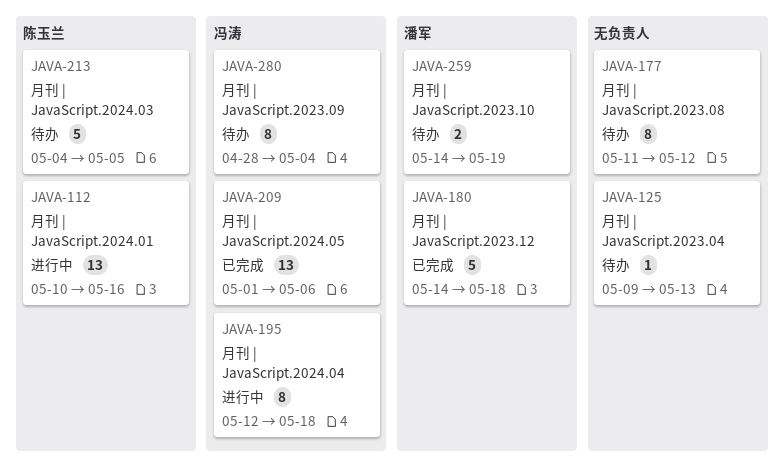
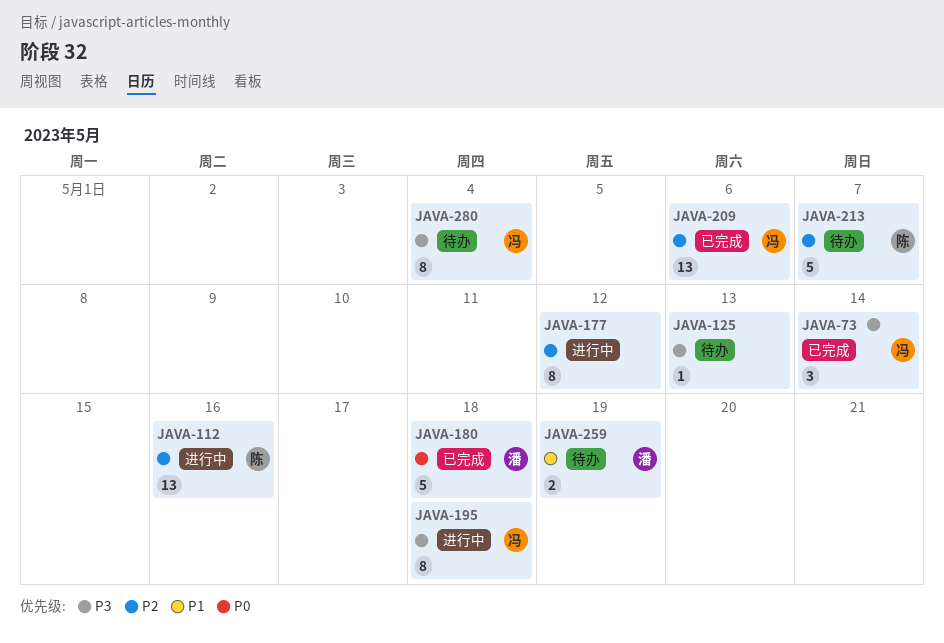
JAVA-73: none -> present
JAVA-177, status: 待办 -> 进行中
JAVA-213, due: May 5 -> May 7

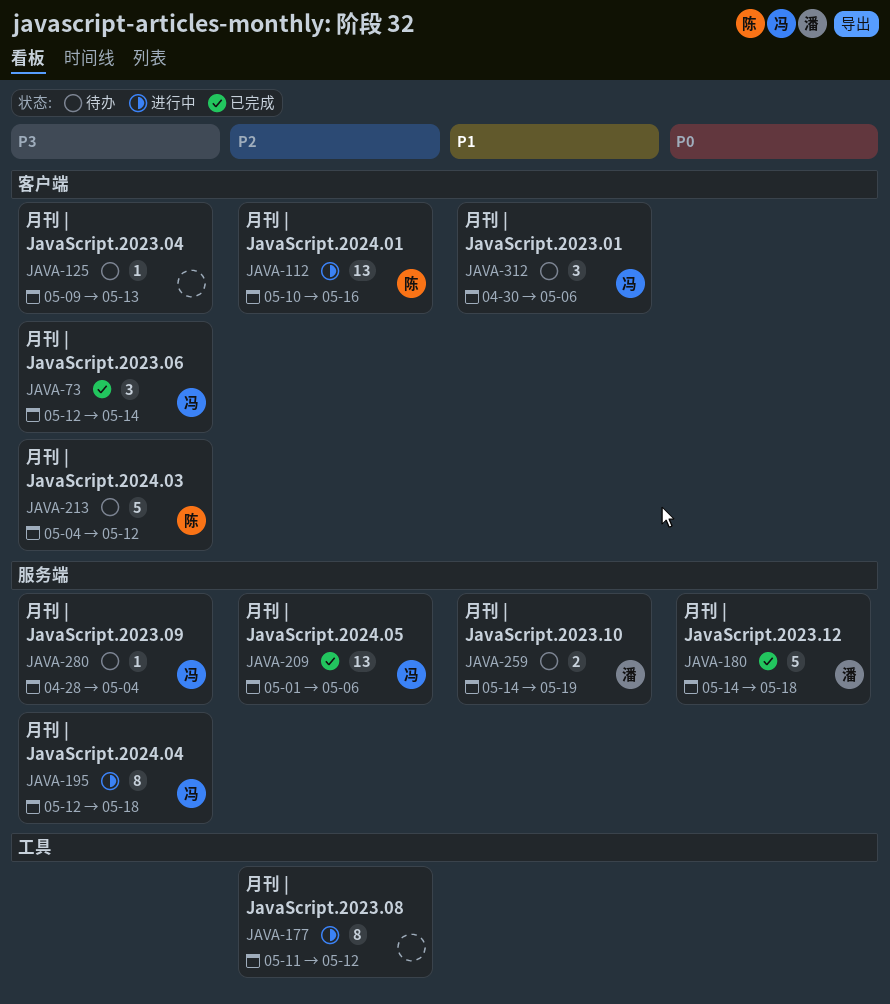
JAVA-213, priority: P2 -> P3
JAVA-213, due: May 7 -> May 12
JAVA-280, estimate: 8 -> 1
JAVA-312: none -> present

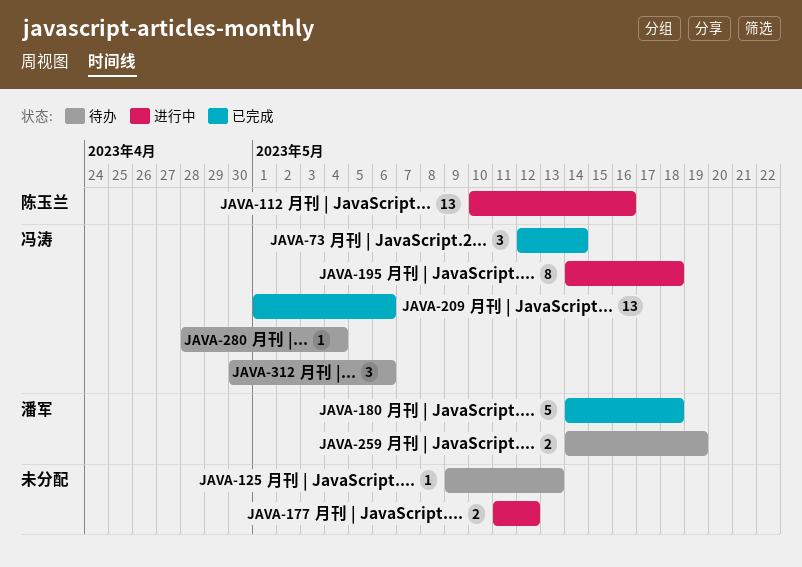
JAVA-177, estimate: 8 -> 2
JAVA-195, start: May 12 -> May 14
JAVA-213: present -> none

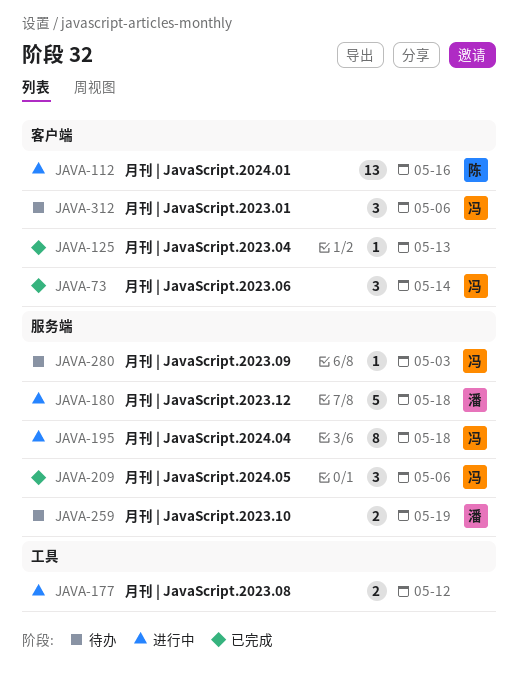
JAVA-125, status: 待办 -> 已完成
JAVA-180, status: 已完成 -> 进行中
JAVA-209, estimate: 13 -> 3
JAVA-280, due: May 4 -> May 3

